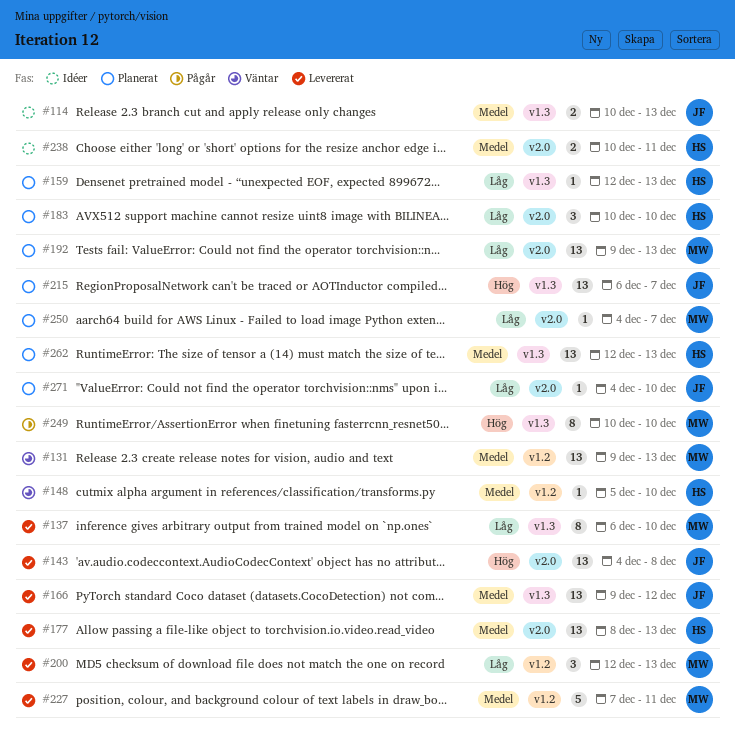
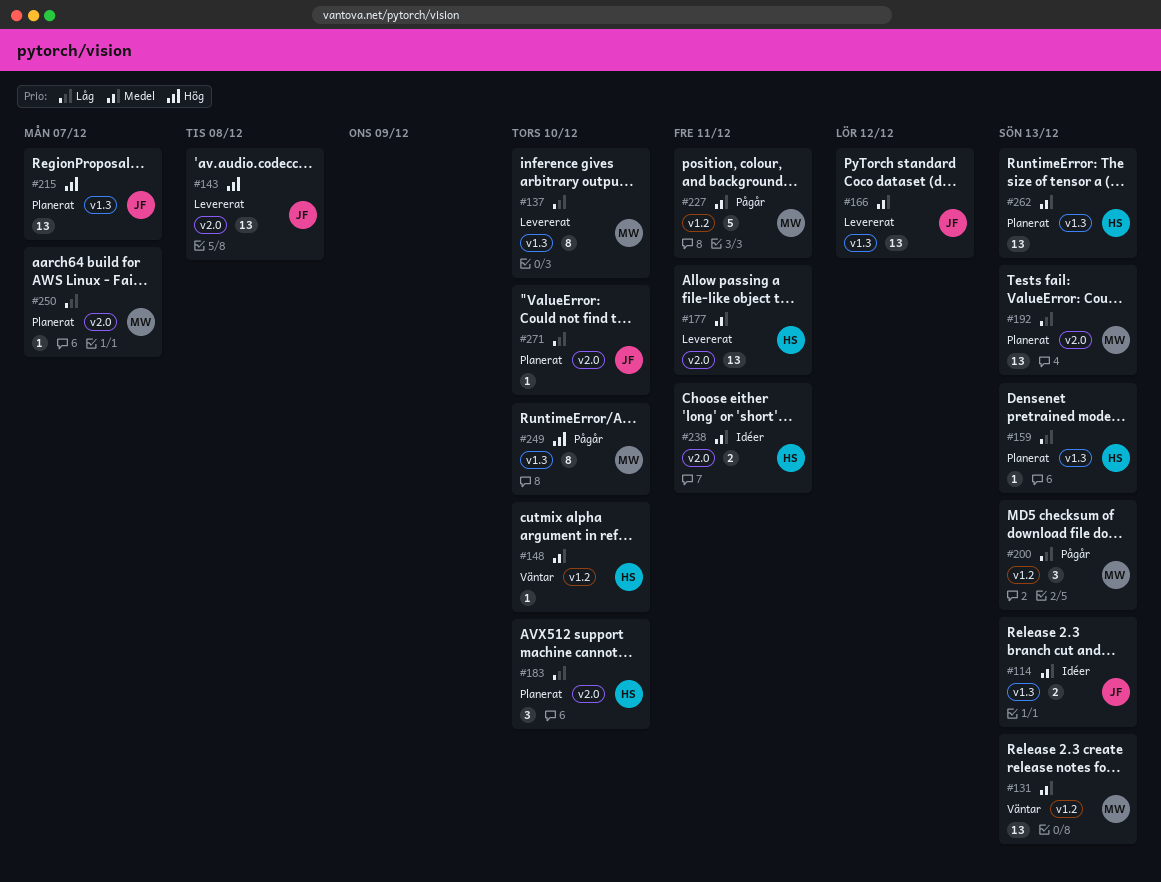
#177, due: Dec 13 -> Dec 11
#200, status: Levererat -> Pågår
#227, status: Levererat -> Pågår

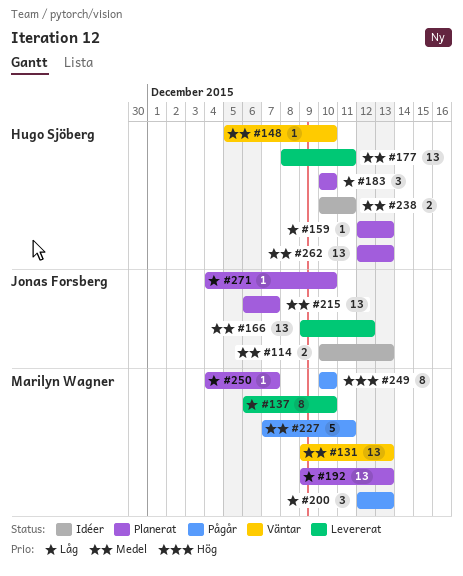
#143: present -> none
#215, priority: Hög -> Medel

